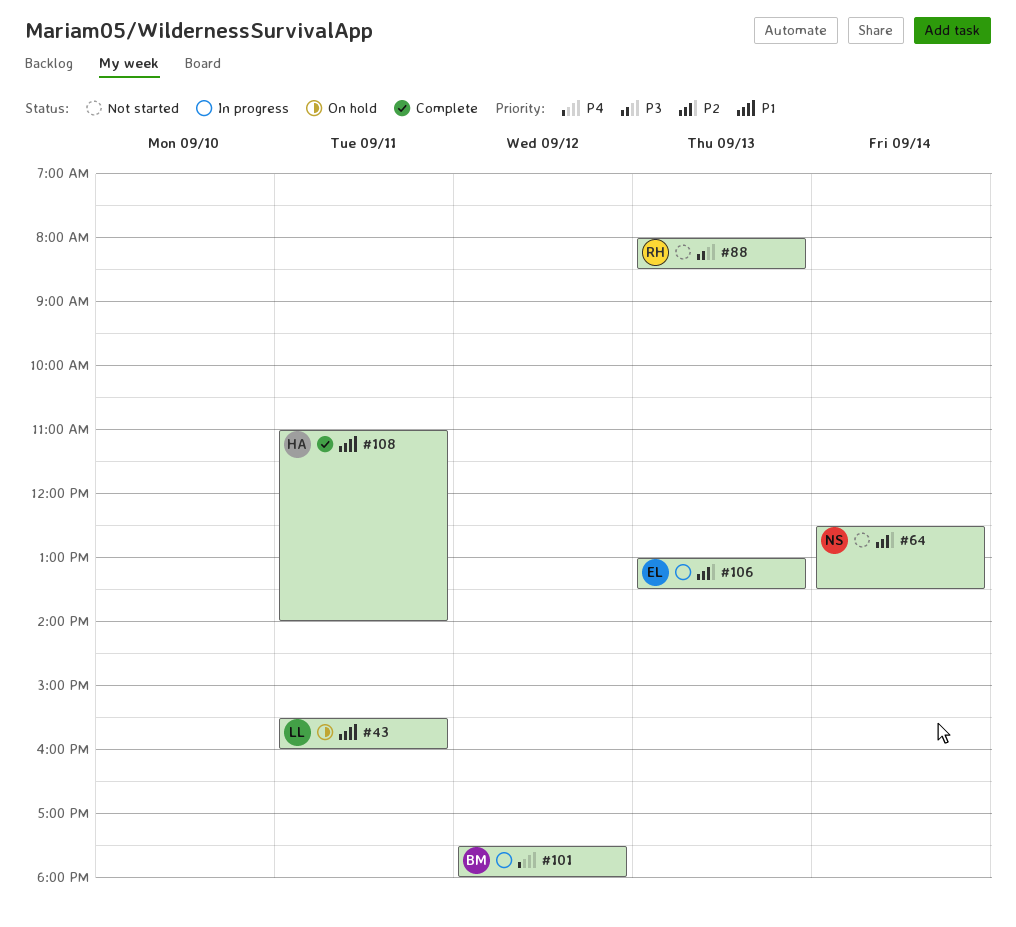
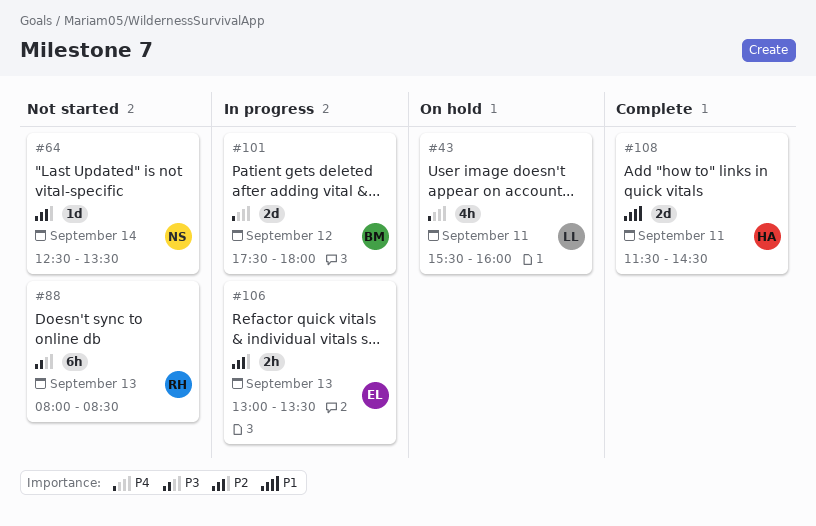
#43, priority: P1 -> P4
#108, begins: 11:00 -> 11:30
#108, ends: 14:00 -> 14:30

